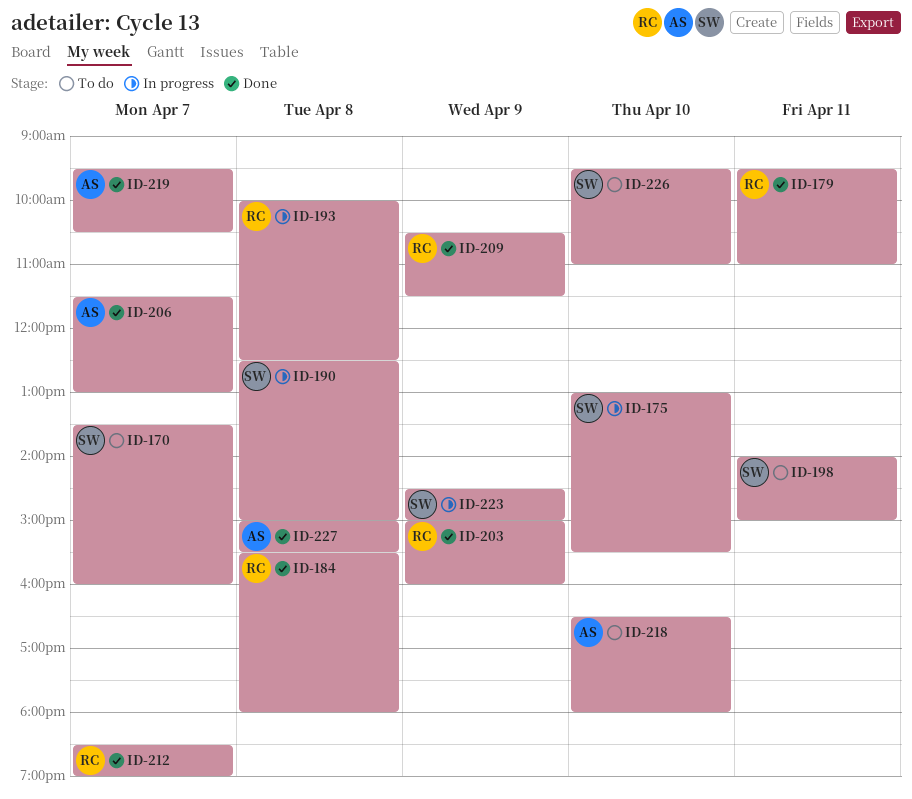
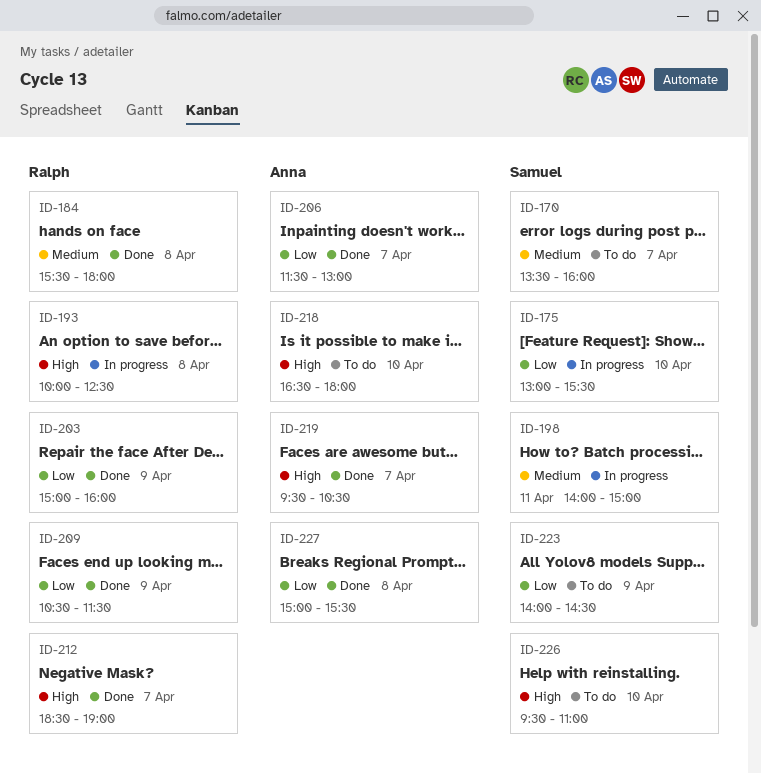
ID-179: present -> none
ID-190: present -> none
ID-198, status: To do -> In progress
ID-223, status: In progress -> To do
ID-223, begins: 14:30 -> 14:00
ID-223, ends: 15:00 -> 14:30

